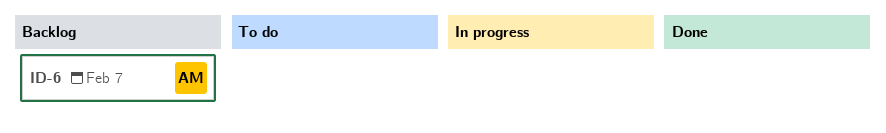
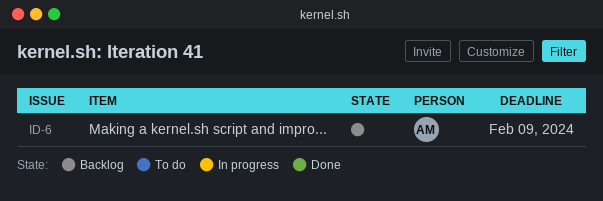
ID-6, due: Feb 7 -> Feb 9

